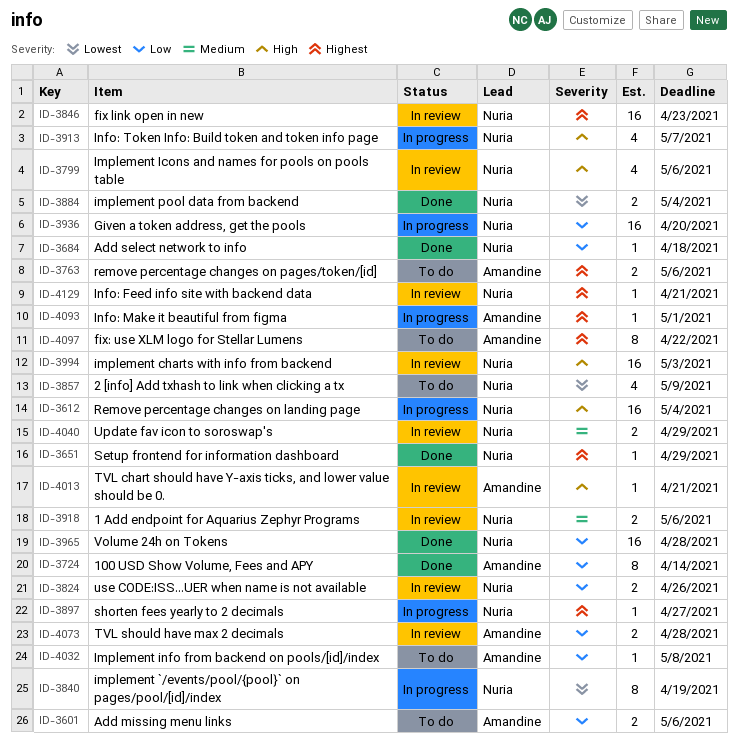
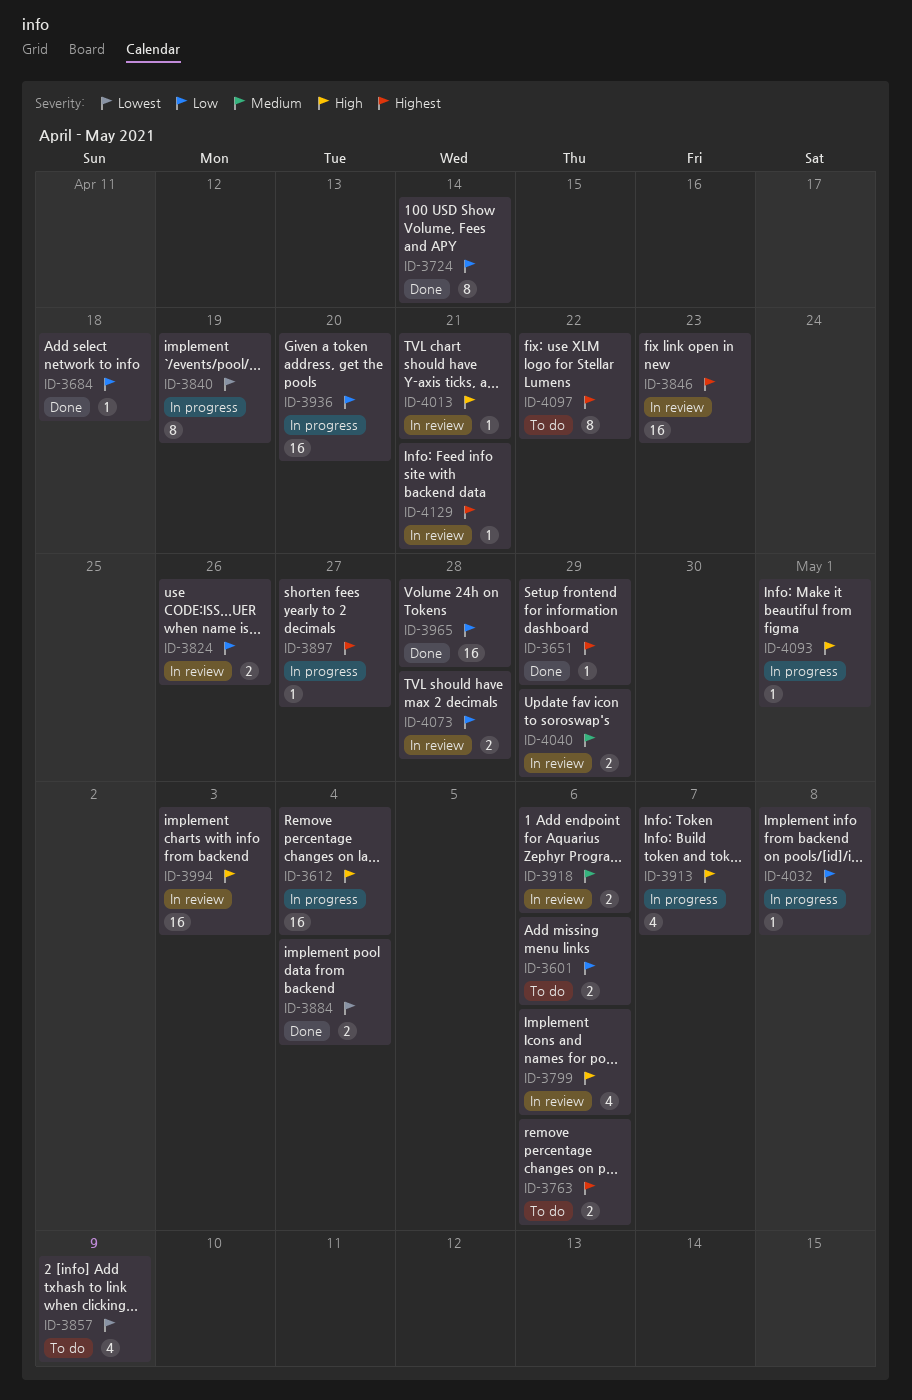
ID-4032, status: To do -> In progress
ID-4093, priority: Highest -> High

